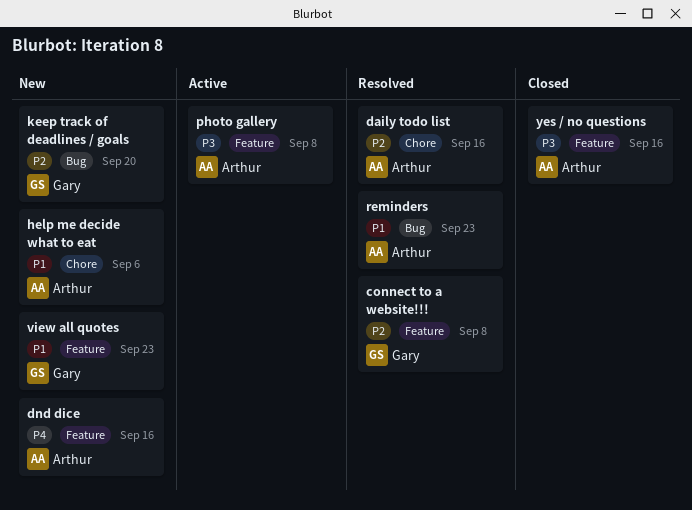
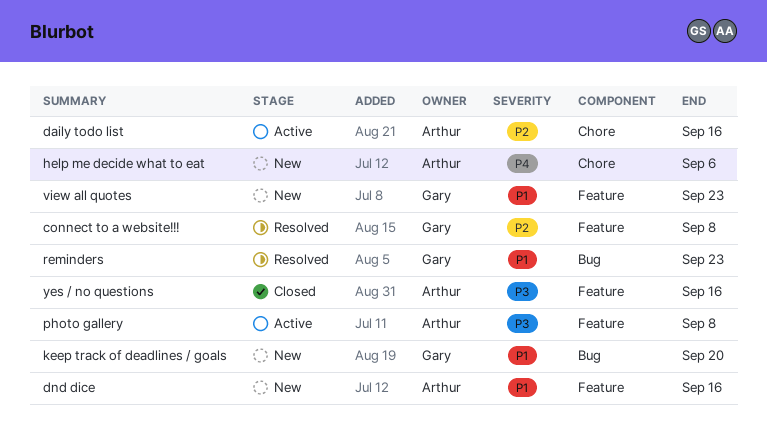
daily todo list, status: Resolved -> Active
dnd dice, priority: P4 -> P1
help me decide what to eat, priority: P1 -> P4
keep track of deadlines / goals, priority: P2 -> P1
reminders, owner: Arthur -> Gary

